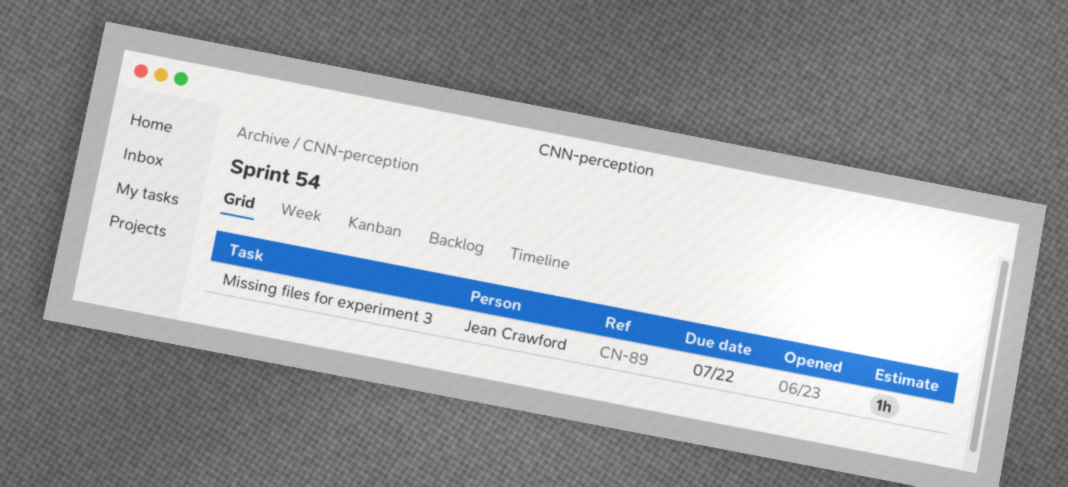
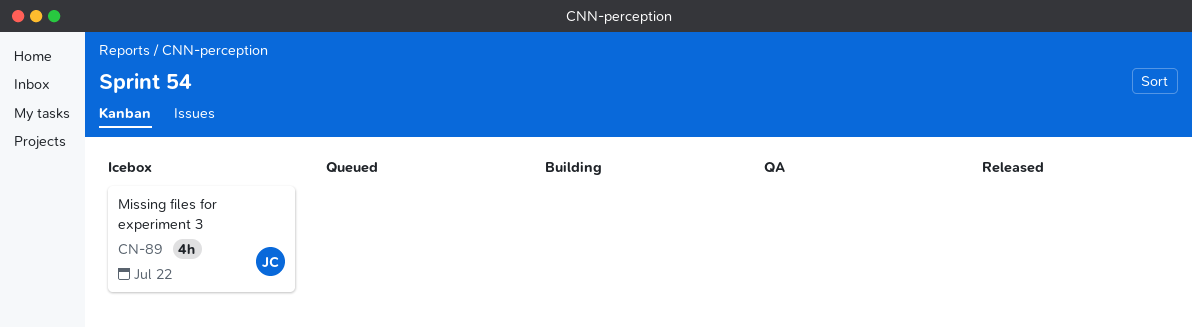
CN-89, estimate: 1h -> 4h

